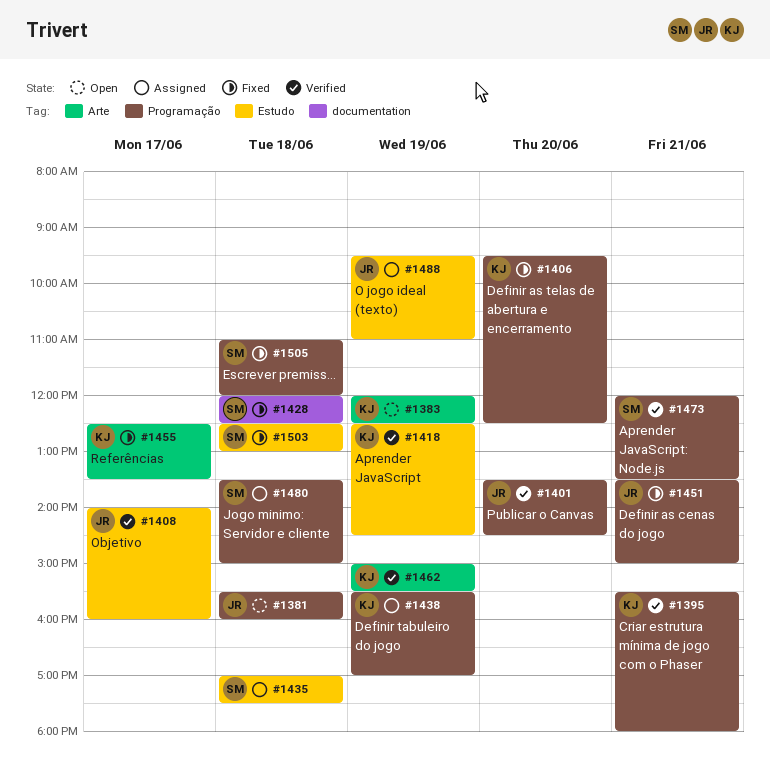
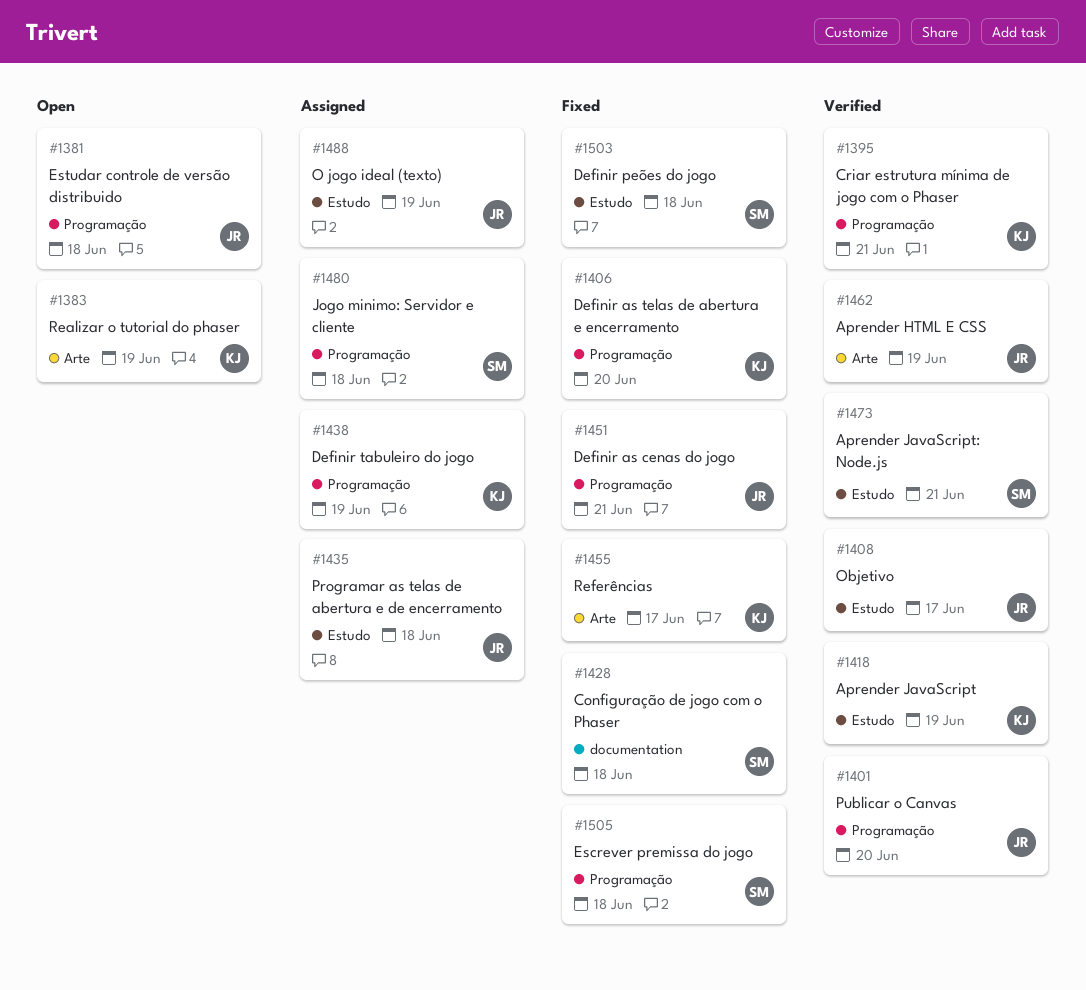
#1435, owner: SM -> JR
#1462, owner: KJ -> JR
#1473, label: Programação -> Estudo

